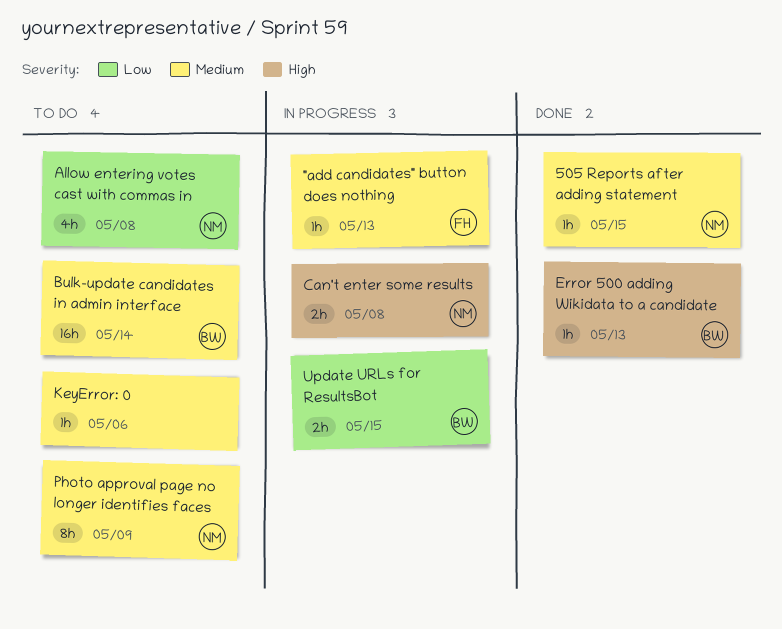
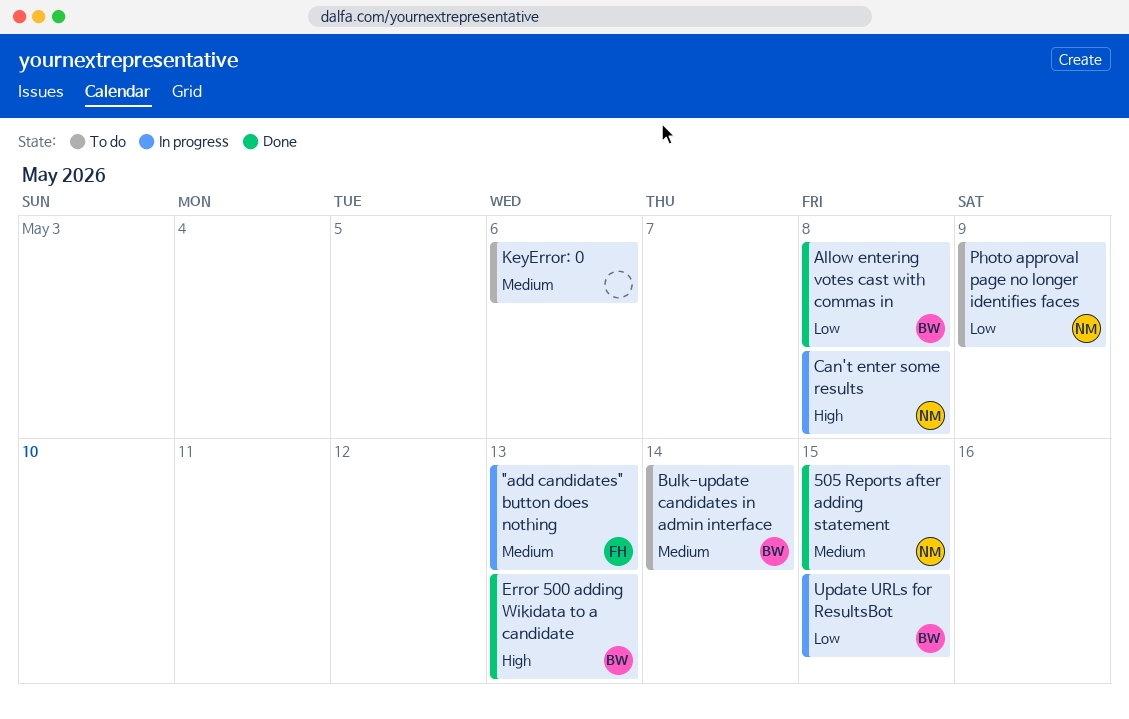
Allow entering votes cast with commas in, status: To do -> Done
Allow entering votes cast with commas in, owner: NM -> BW
Photo approval page no longer identifies faces, priority: Medium -> Low

